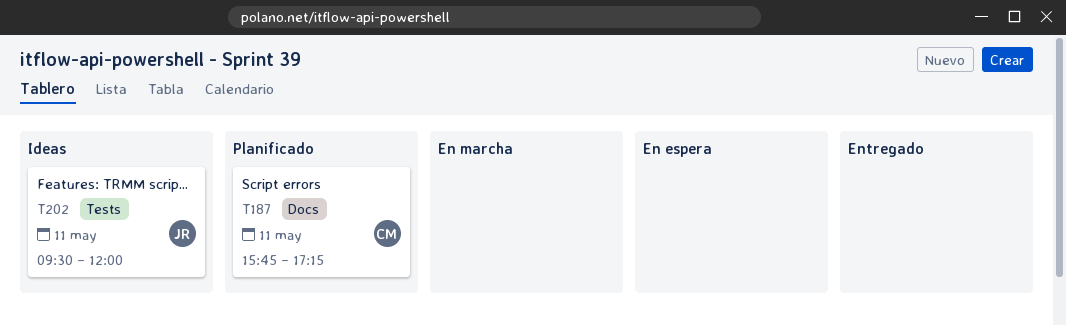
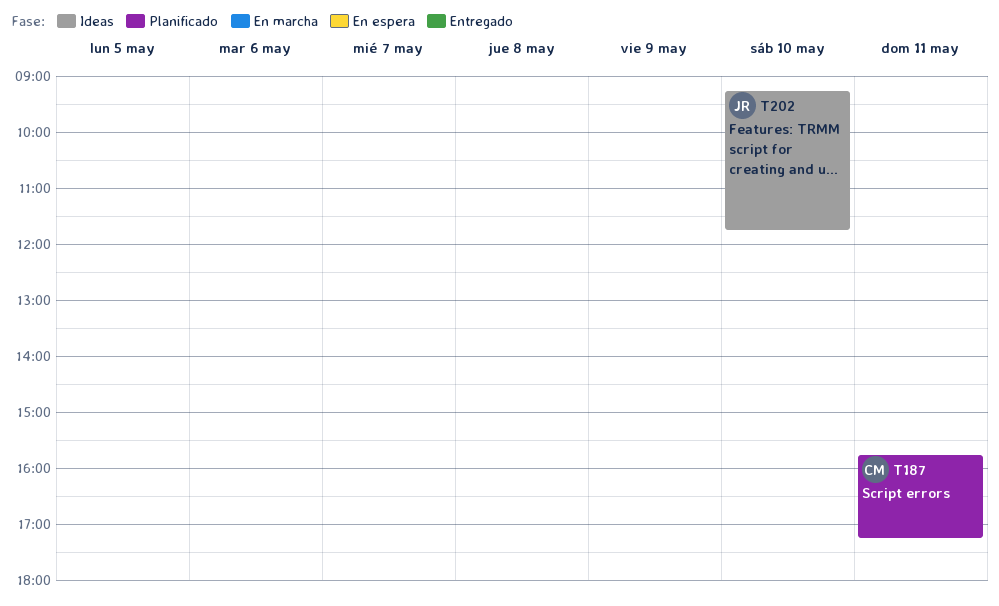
T202, day: May 11 -> May 10
T202, begins: 09:30 -> 09:15
T202, ends: 12:00 -> 11:45

